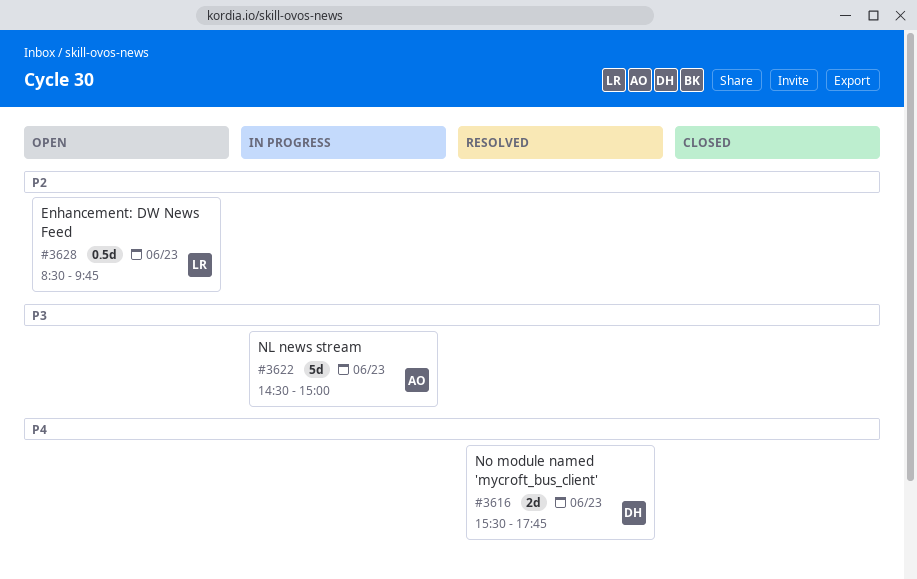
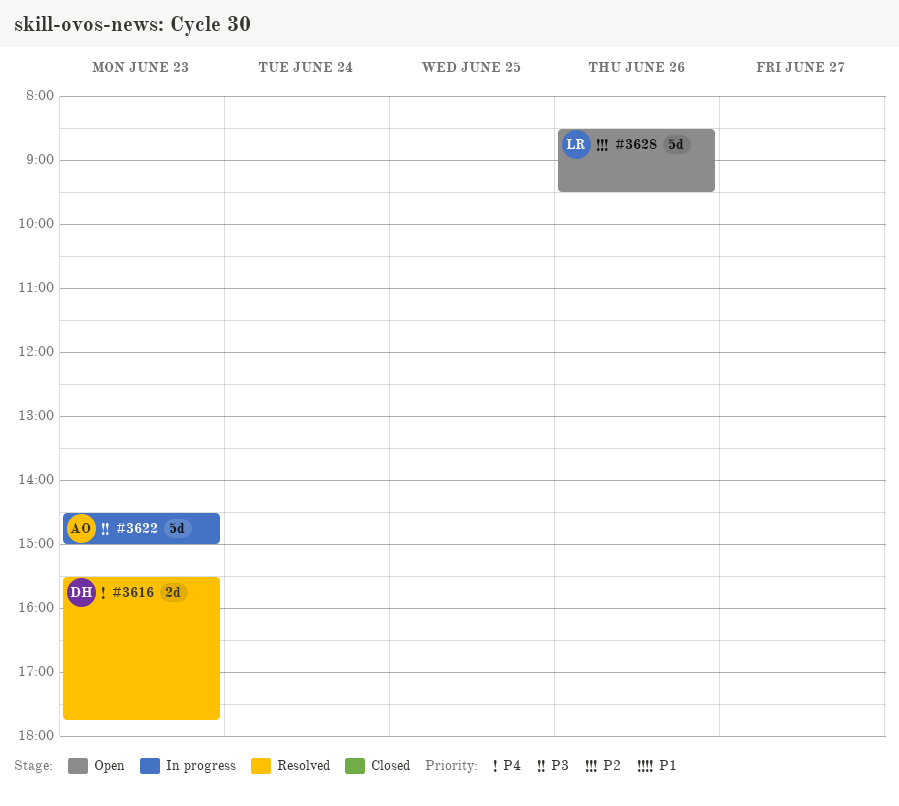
#3628, estimate: 0.5d -> 5d
#3628, day: Jun 23 -> Jun 26
#3628, ends: 09:45 -> 09:30

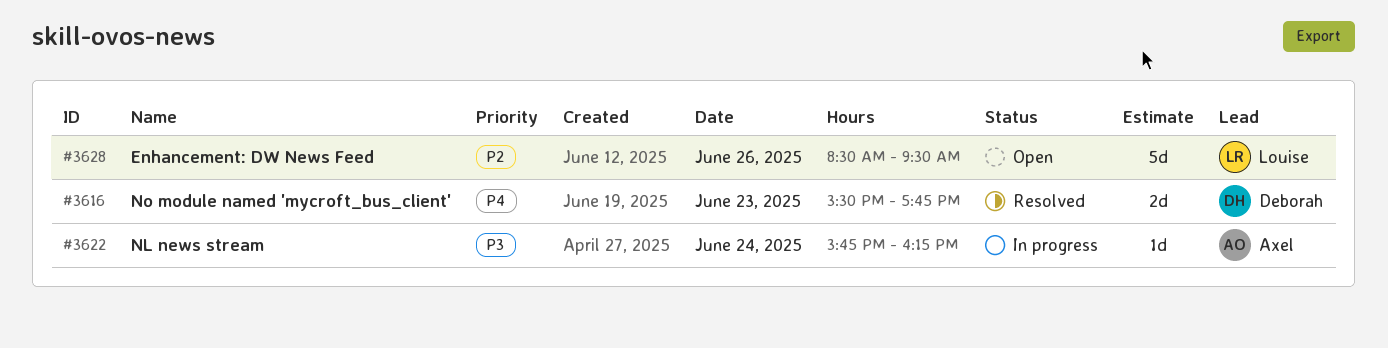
#3622, estimate: 5d -> 1d
#3622, day: Jun 23 -> Jun 24
#3622, begins: 14:30 -> 15:45
#3622, ends: 15:00 -> 16:15

